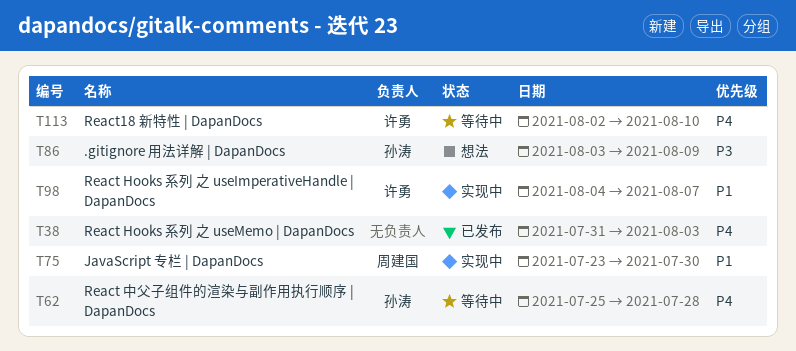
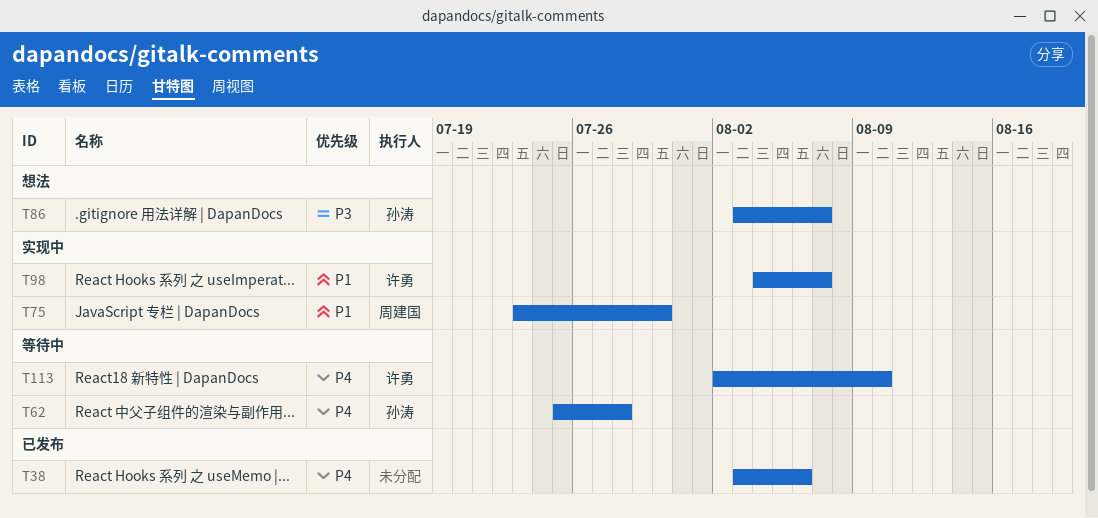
T38, start: Jul 31 -> Aug 3
T38, due: Aug 3 -> Aug 6
T86, due: Aug 9 -> Aug 7

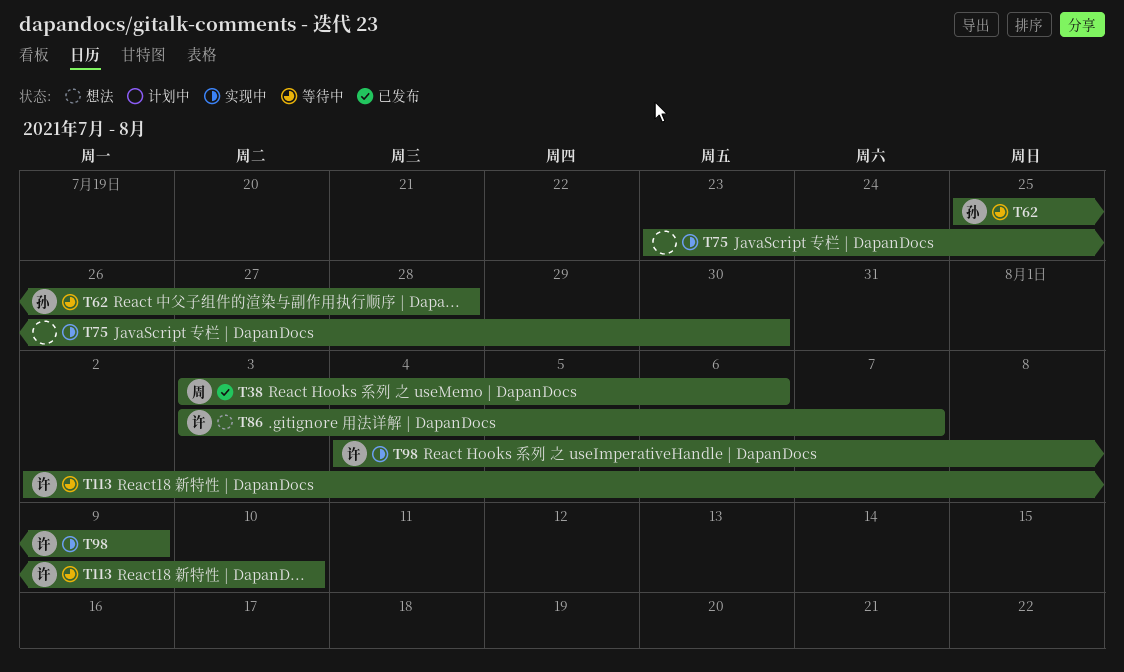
T38, owner: none -> 周建国
T75, owner: 周建国 -> none
T86, owner: 孙涛 -> 许勇
T98, due: Aug 7 -> Aug 9

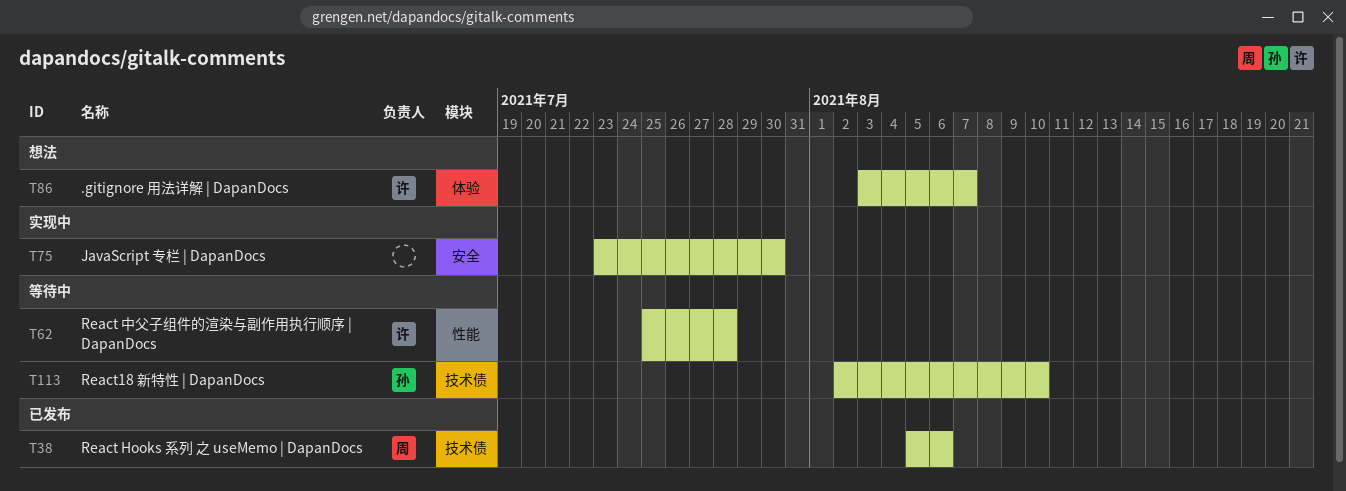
T38, start: Aug 3 -> Aug 5
T62, owner: 孙 -> 许
T98: present -> none
T113, owner: 许 -> 孙

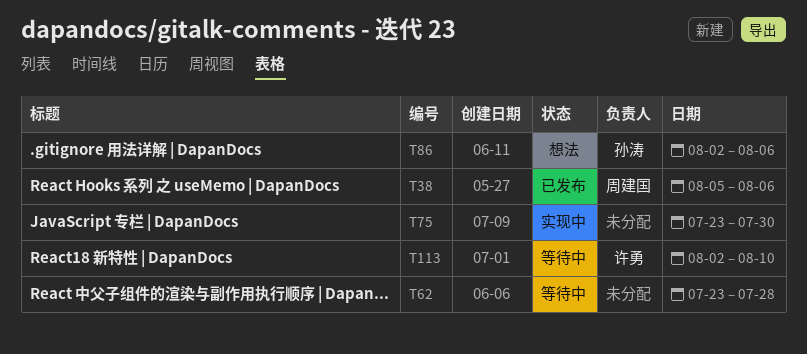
T62, owner: 许勇 -> none
T62, start: Jul 25 -> Jul 23
T86, owner: 许勇 -> 孙涛
T86, start: Aug 3 -> Aug 2
T86, due: Aug 7 -> Aug 6
T113, owner: 孙涛 -> 许勇

